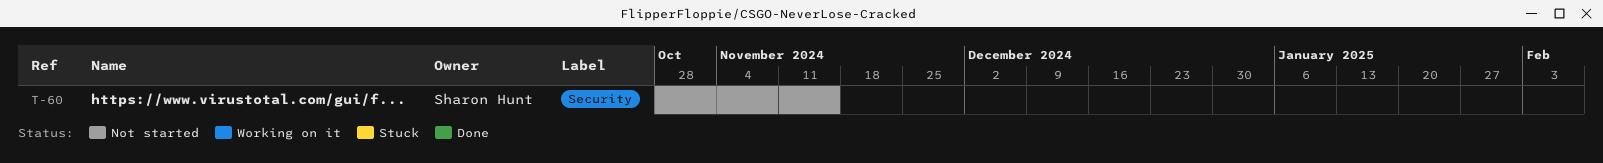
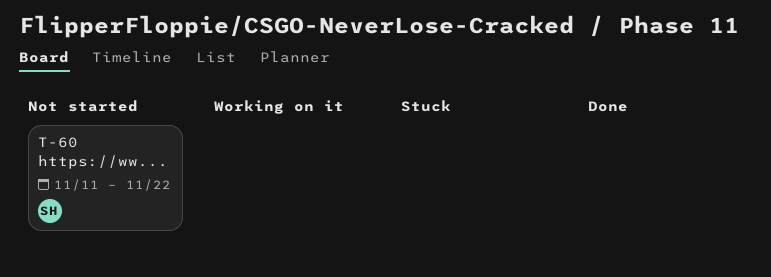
T-60, start: Oct 28 -> Nov 11
T-60, due: Nov 15 -> Nov 22

